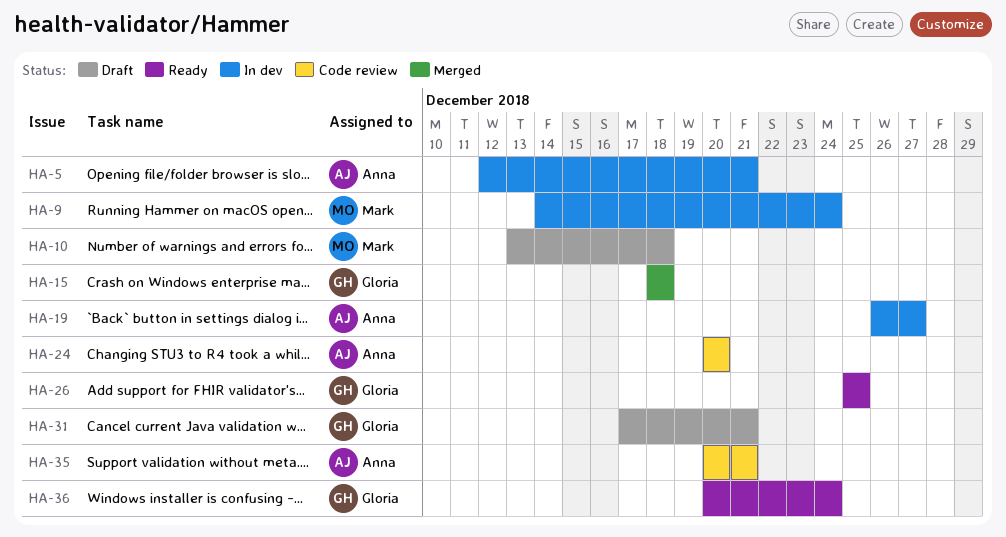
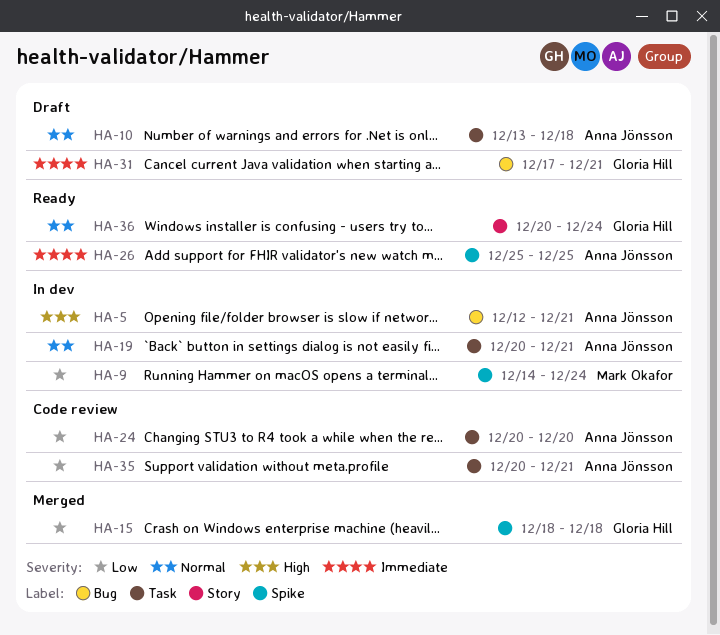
HA-10, owner: Mark Okafor -> Anna Jönsson
HA-19, start: Dec 26 -> Dec 20
HA-19, due: Dec 27 -> Dec 21
HA-26, owner: Gloria Hill -> Anna Jönsson

